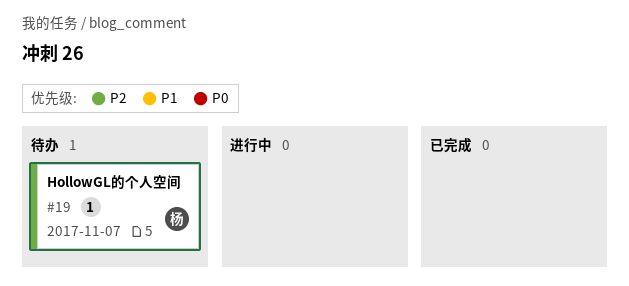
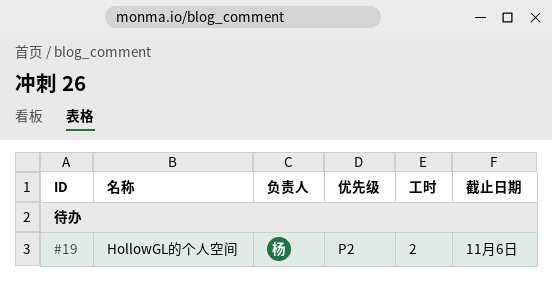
#19, estimate: 1 -> 2
#19, due: Nov 7 -> Nov 6

